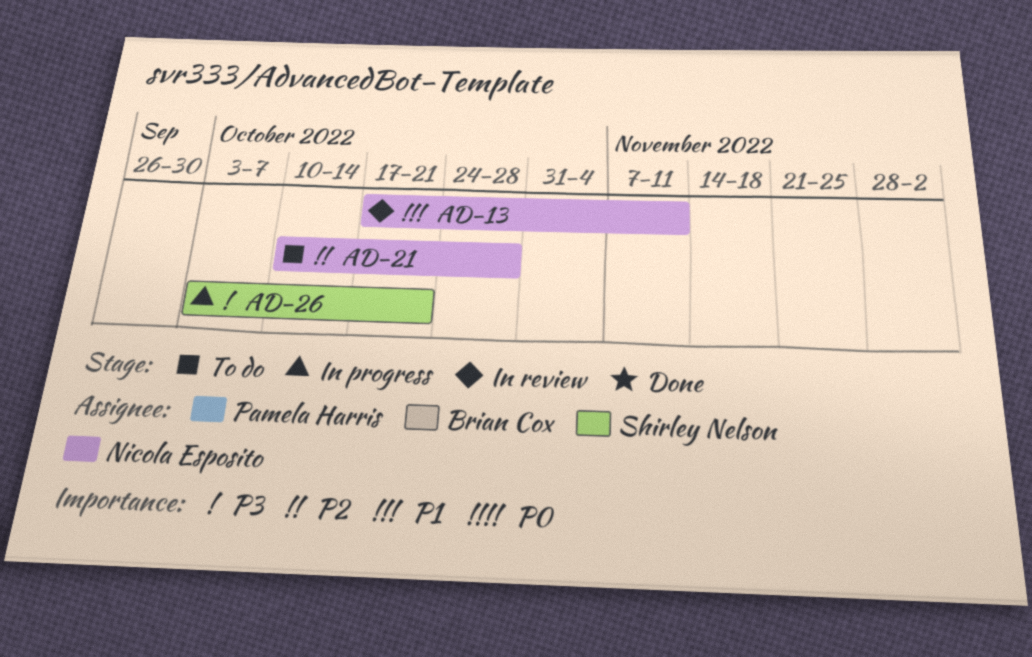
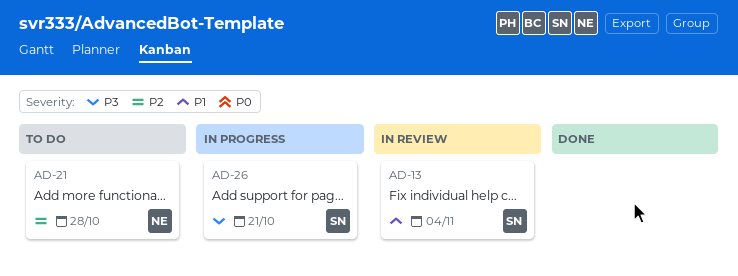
AD-13, owner: Nicola Esposito -> Shirley Nelson
AD-13, due: Nov 11 -> Nov 4

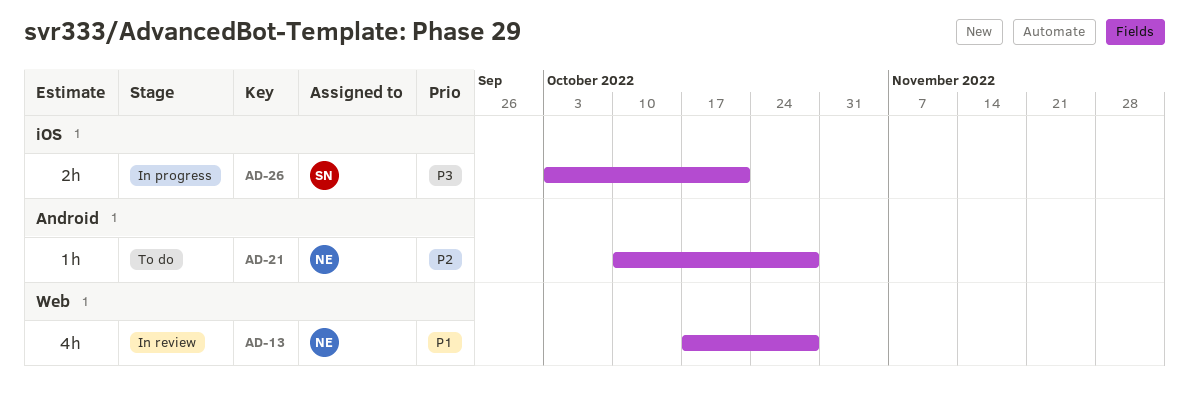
AD-13, owner: SN -> NE
AD-13, due: Nov 4 -> Oct 28

